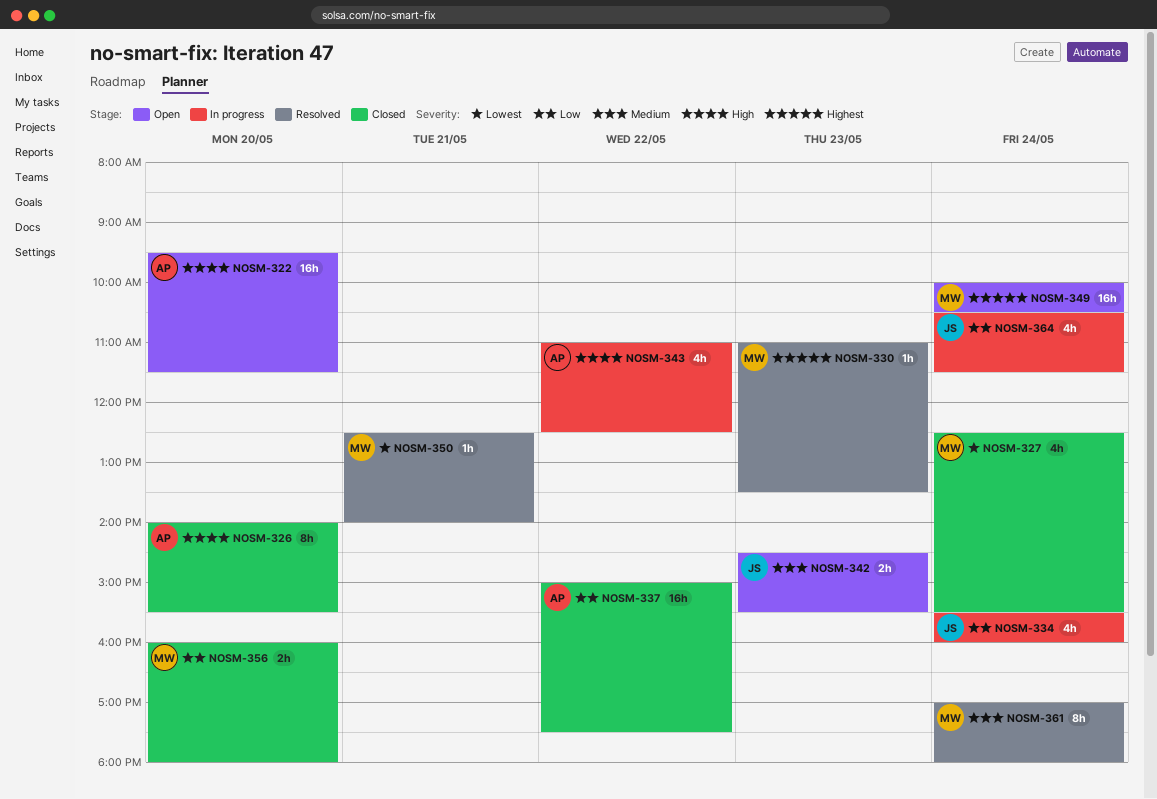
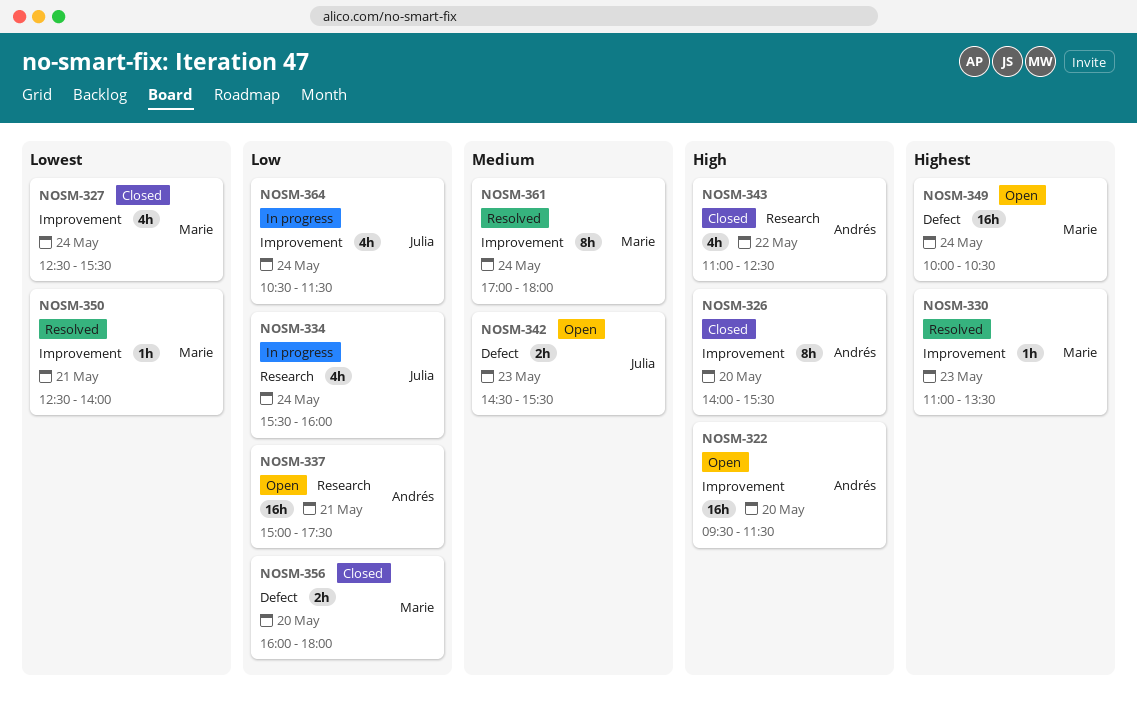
NOSM-337, status: Closed -> Open
NOSM-337, day: May 22 -> May 21
NOSM-343, status: In progress -> Closed

